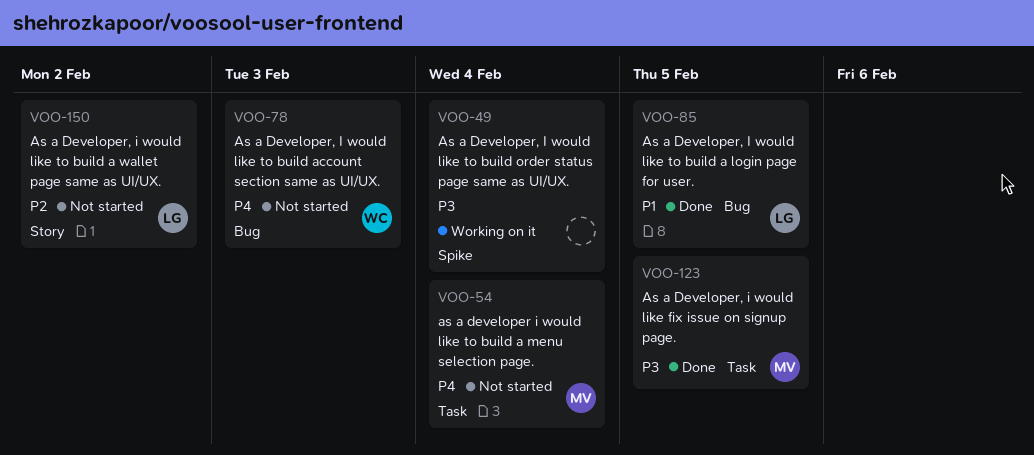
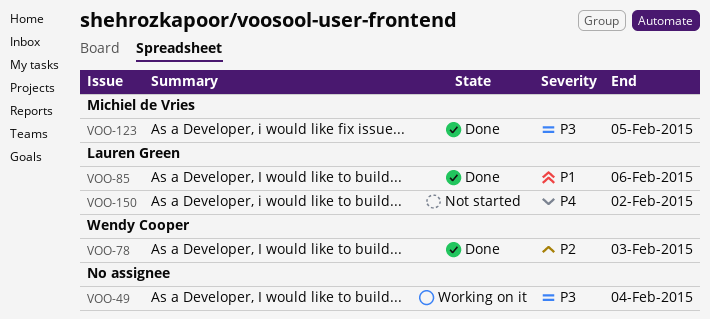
VOO-54: present -> none
VOO-78, status: Not started -> Done
VOO-78, priority: P4 -> P2
VOO-85, due: Feb 5 -> Feb 6
VOO-150, priority: P2 -> P4

